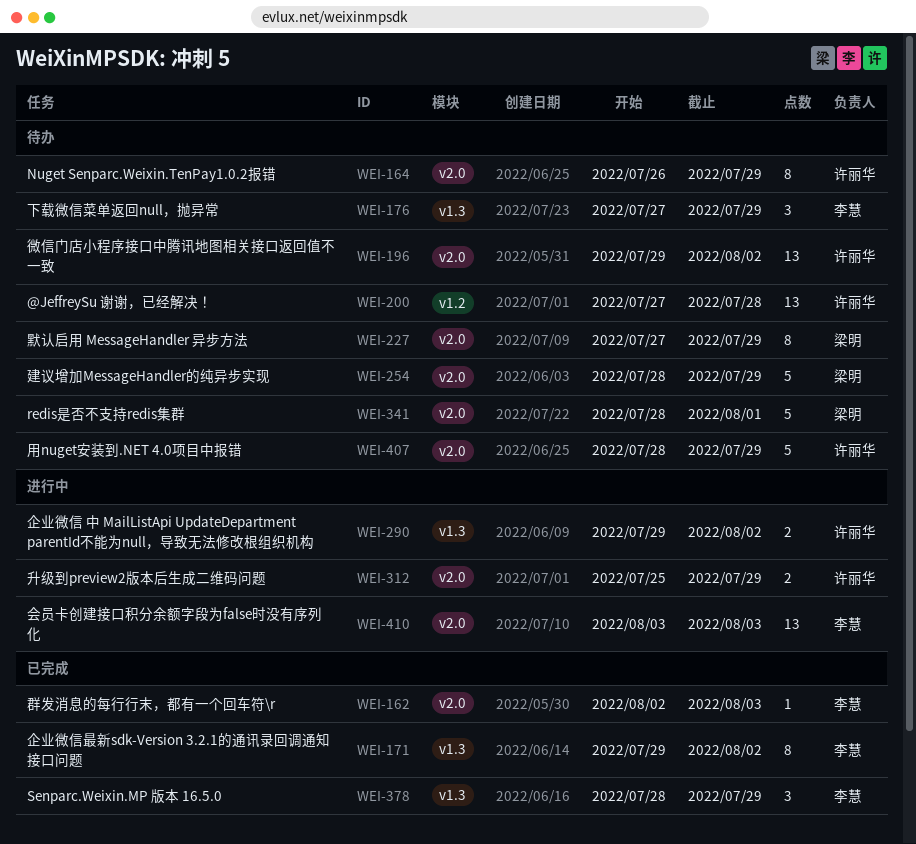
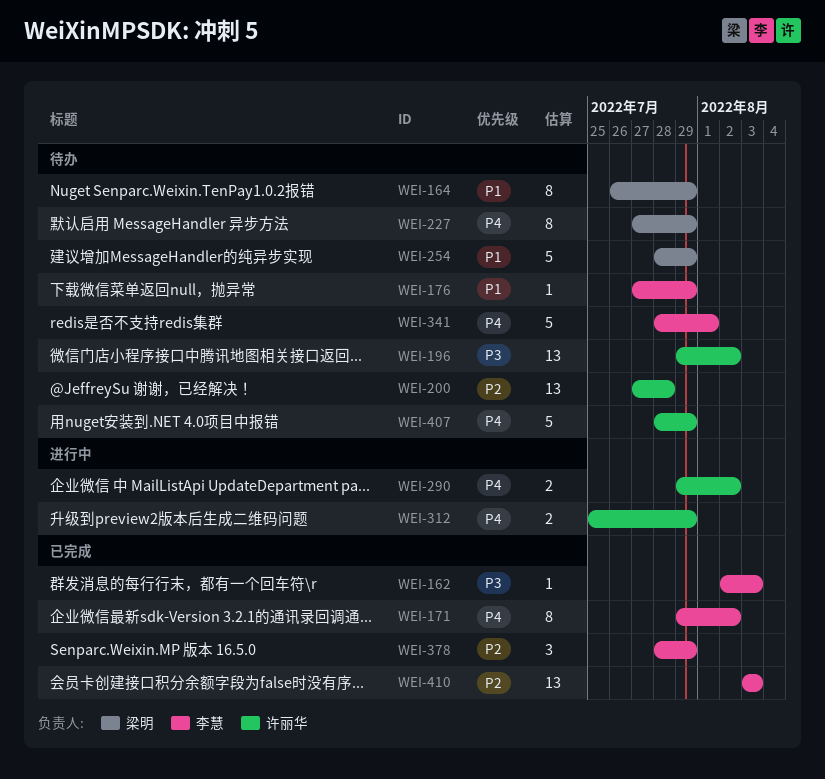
WEI-164, owner: 许丽华 -> 梁明
WEI-176, estimate: 3 -> 1
WEI-341, owner: 梁明 -> 李慧
WEI-410, status: 进行中 -> 已完成

